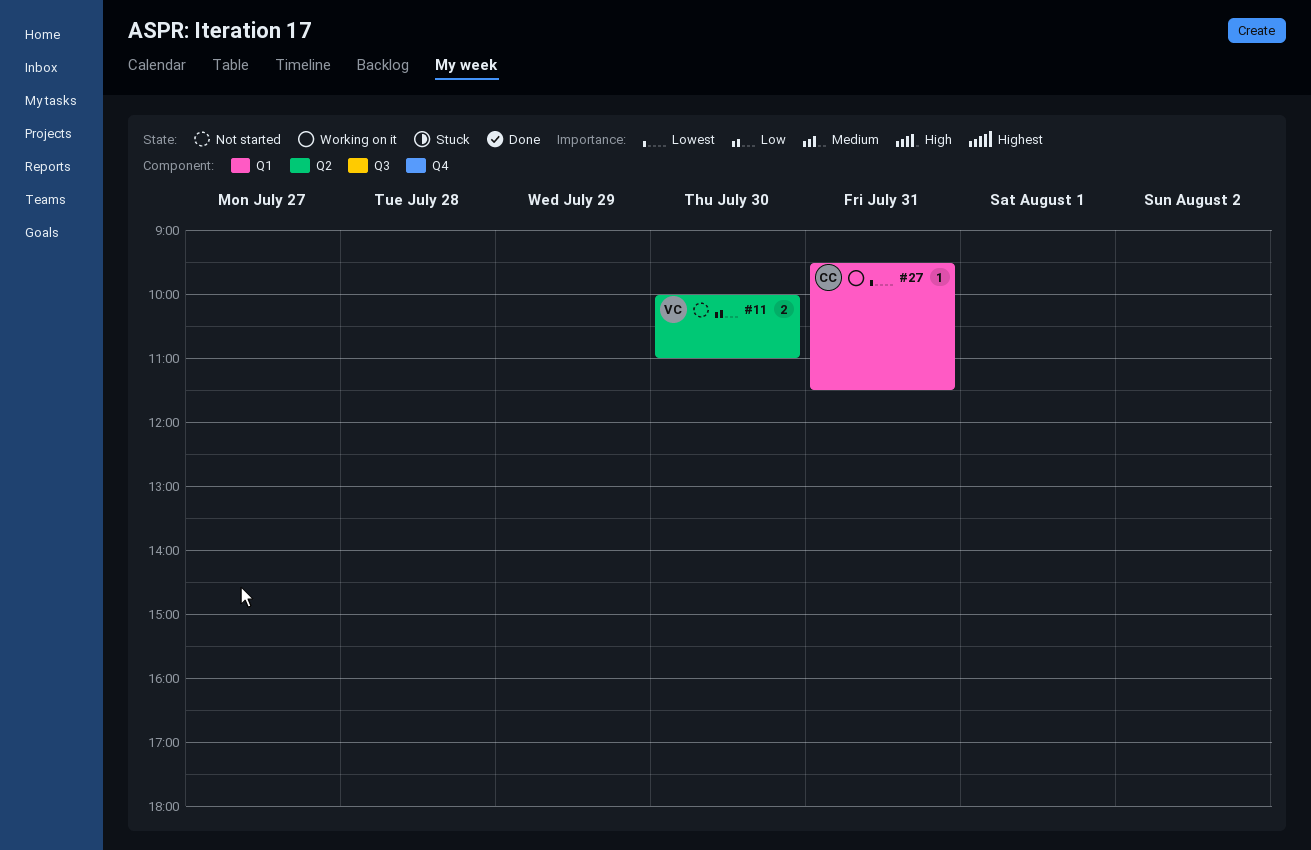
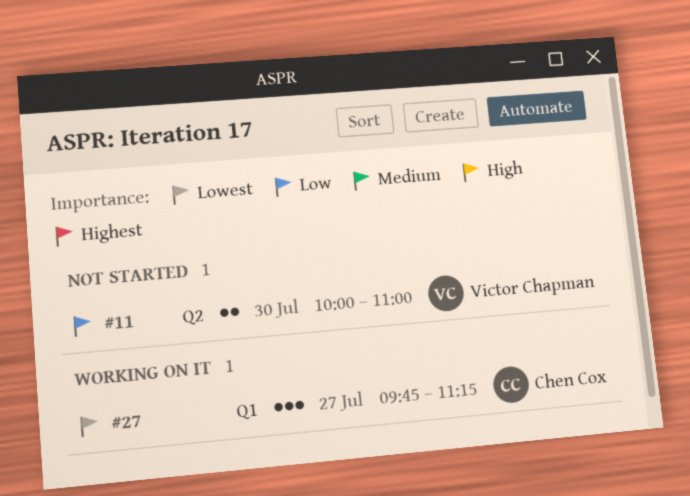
#27, estimate: 1 -> 3
#27, day: Jul 31 -> Jul 27
#27, begins: 09:30 -> 09:45
#27, ends: 11:30 -> 11:15

